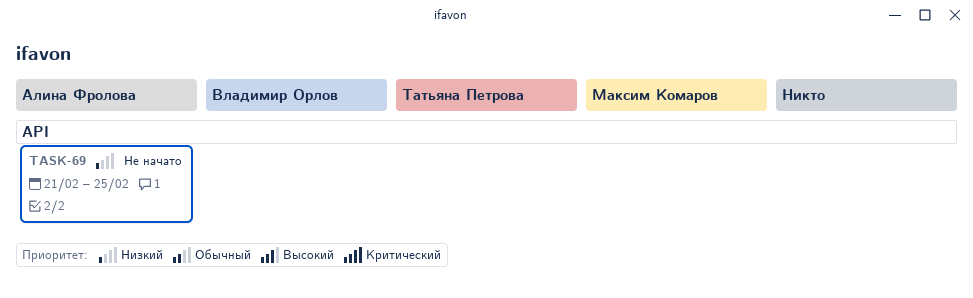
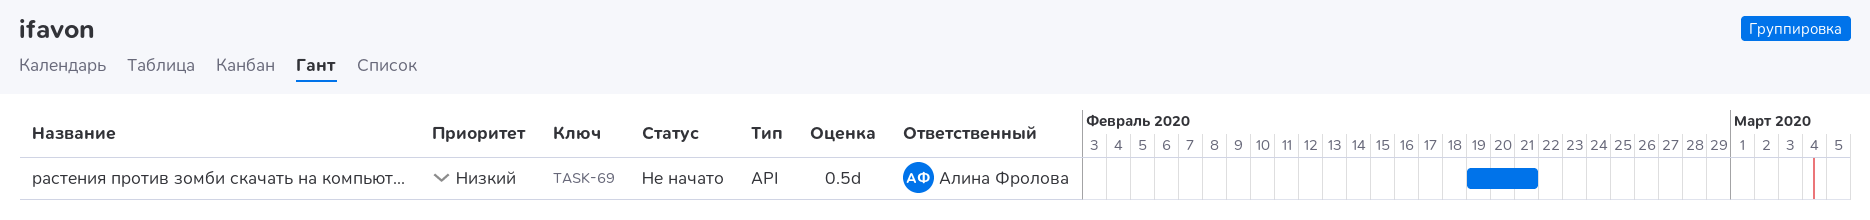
TASK-69, start: Feb 21 -> Feb 19
TASK-69, due: Feb 25 -> Feb 21

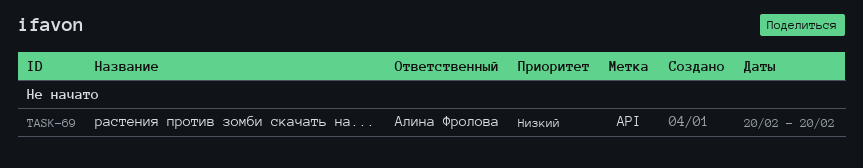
TASK-69, start: Feb 19 -> Feb 20
TASK-69, due: Feb 21 -> Feb 20

